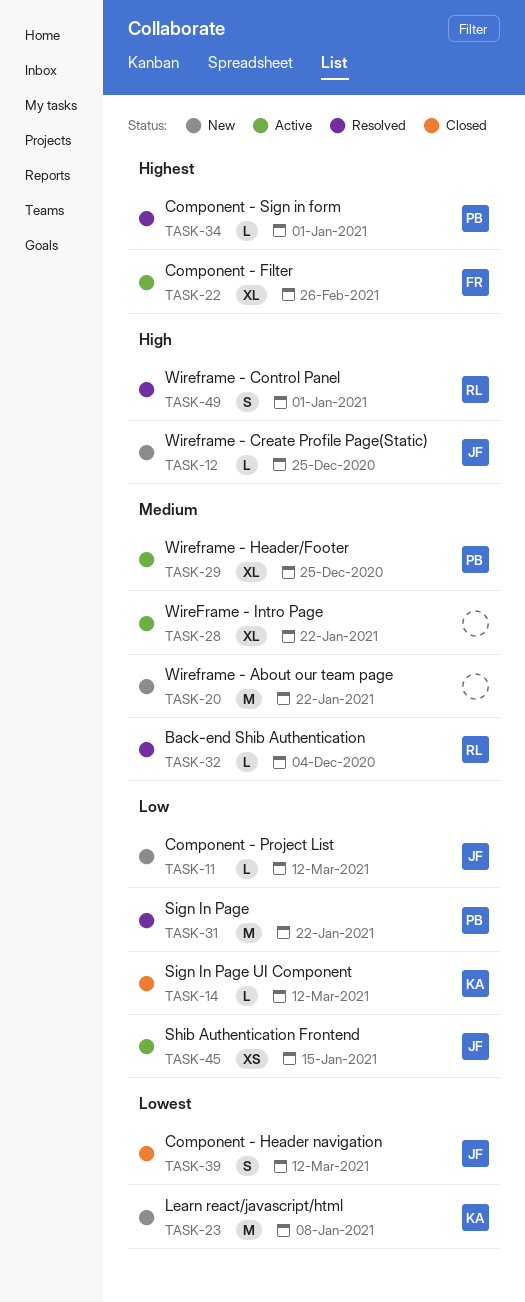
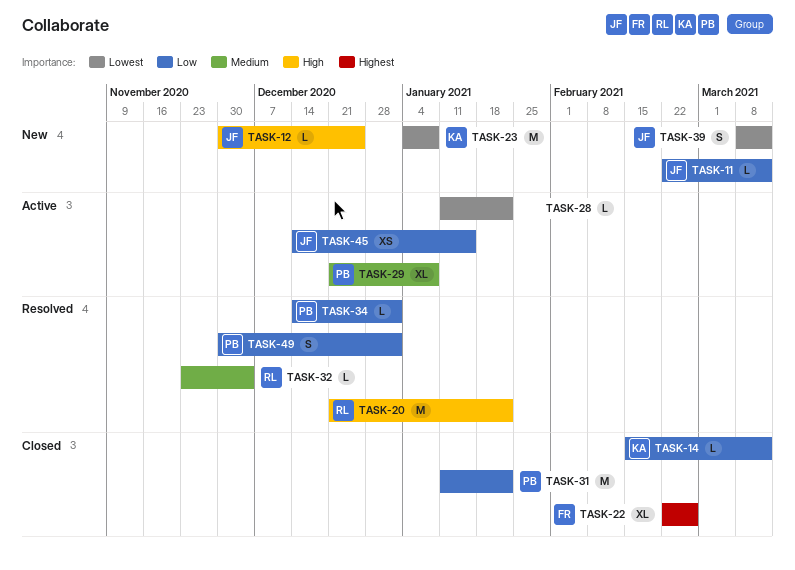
TASK-20, status: New -> Resolved
TASK-20, owner: none -> RL
TASK-20, priority: Medium -> High
TASK-22, status: Active -> Closed
TASK-28, priority: Medium -> Lowest
TASK-28, estimate: XL -> L
TASK-29, due: Dec 25 -> Jan 8
TASK-31, status: Resolved -> Closed
TASK-34, priority: Highest -> Low
TASK-39, status: Closed -> New
TASK-49, owner: RL -> PB
TASK-49, priority: High -> Low

